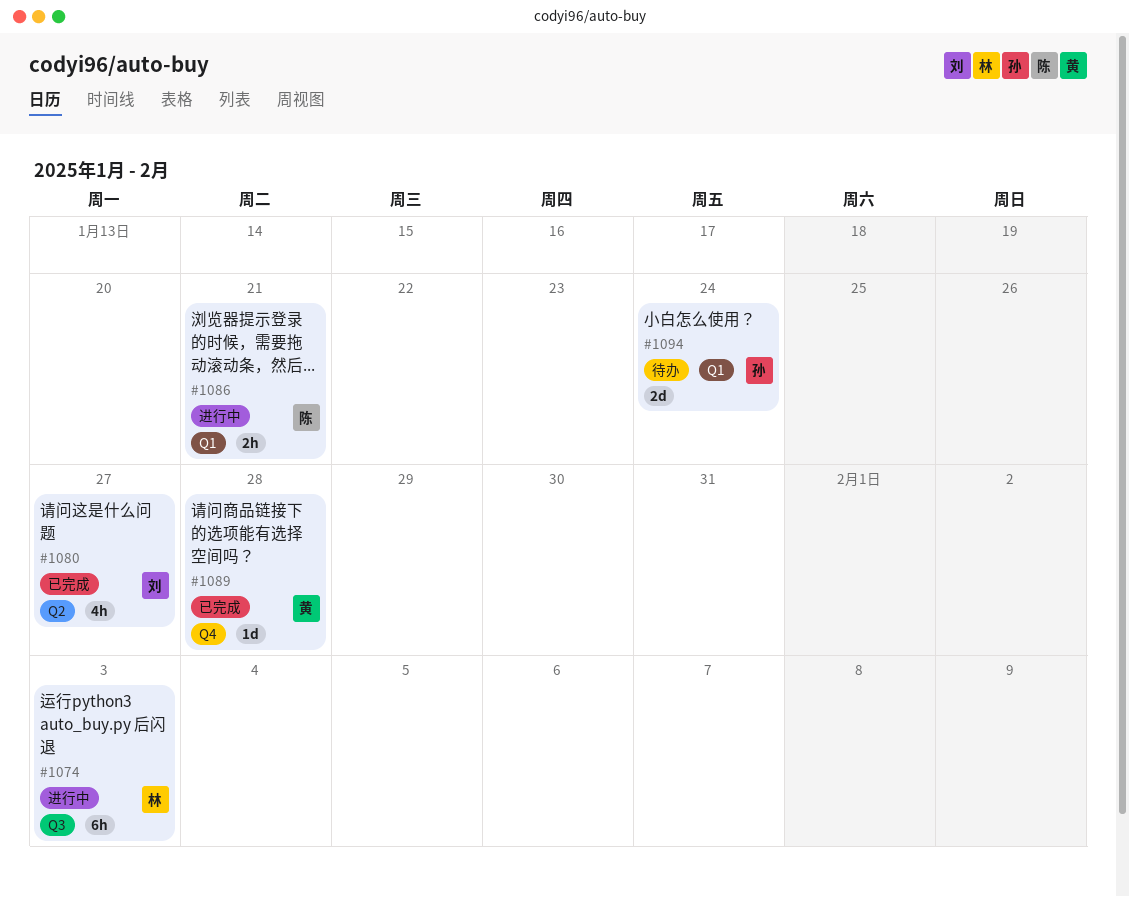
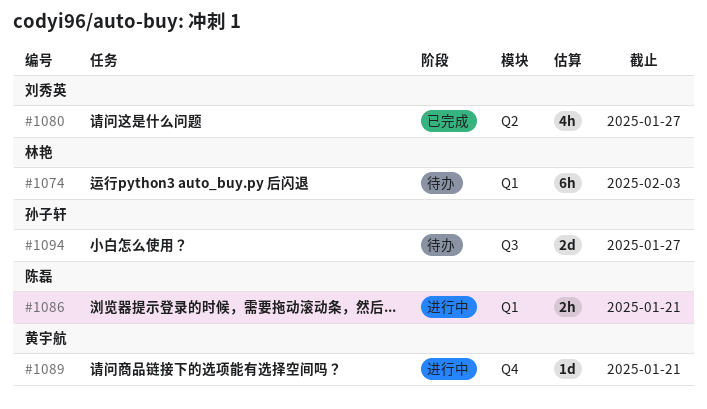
#1074, status: 进行中 -> 待办
#1074, label: Q3 -> Q1
#1089, status: 已完成 -> 进行中
#1089, due: Jan 28 -> Jan 21
#1094, label: Q1 -> Q3
#1094, due: Jan 24 -> Jan 27

